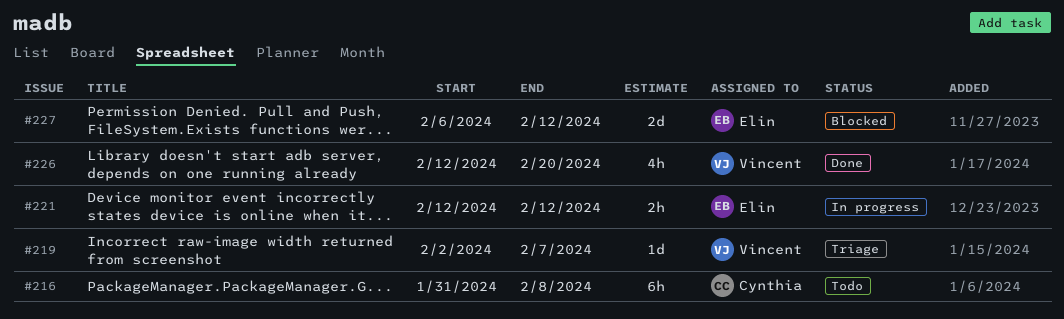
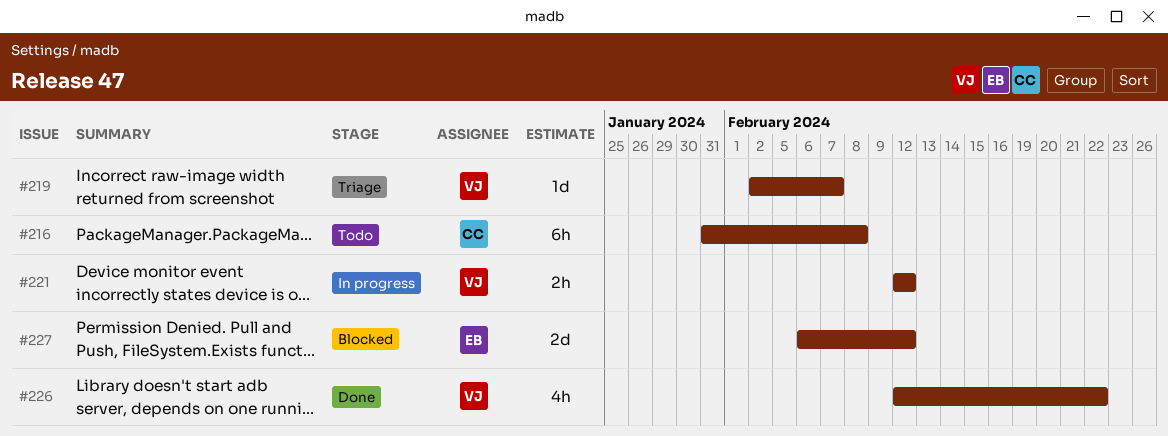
#221, owner: Elin -> Vincent
#226, due: Feb 20 -> Feb 22

